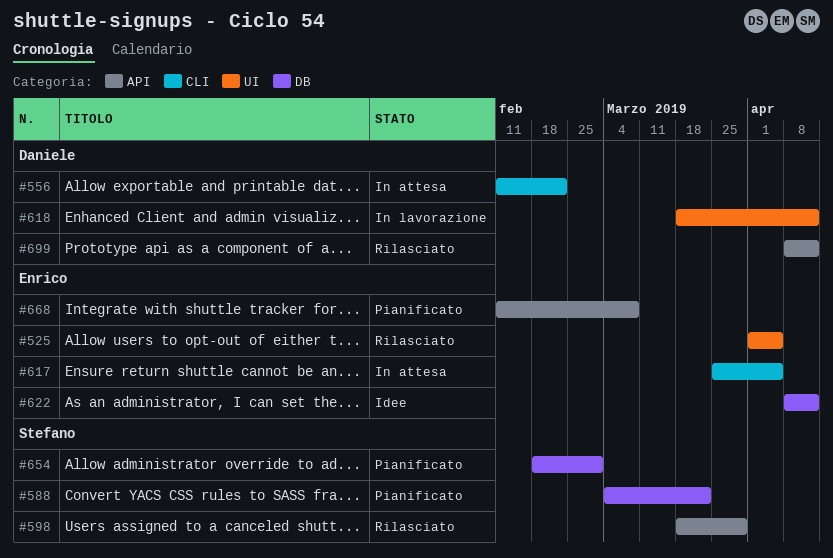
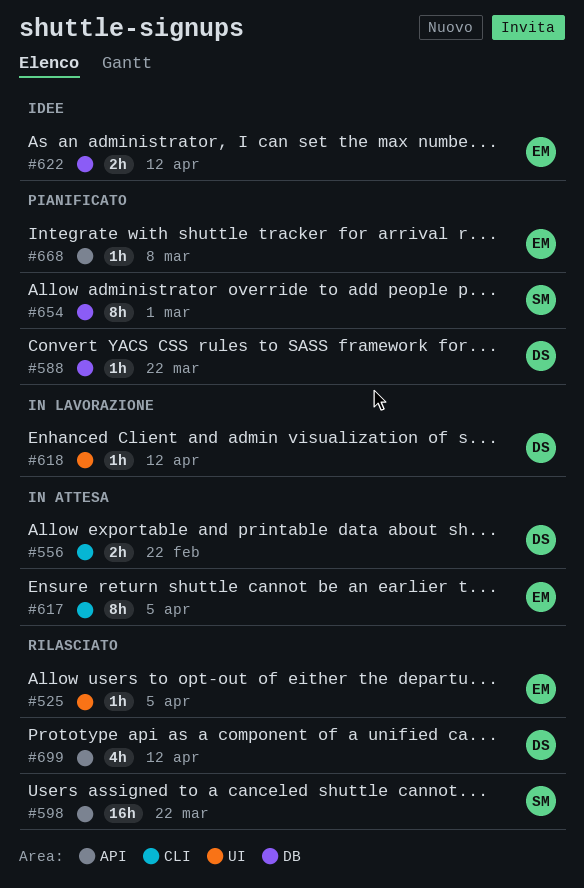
#588, owner: Stefano -> Daniele
#598, due: Mar 29 -> Mar 22

